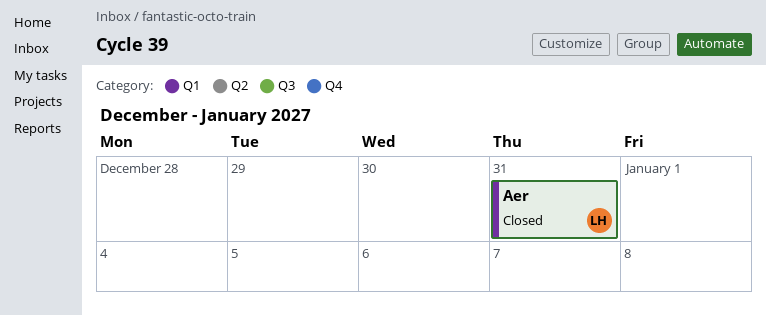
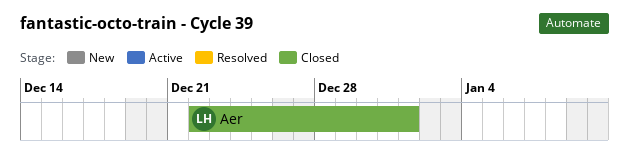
Aer, due: Dec 31 -> Jan 1

